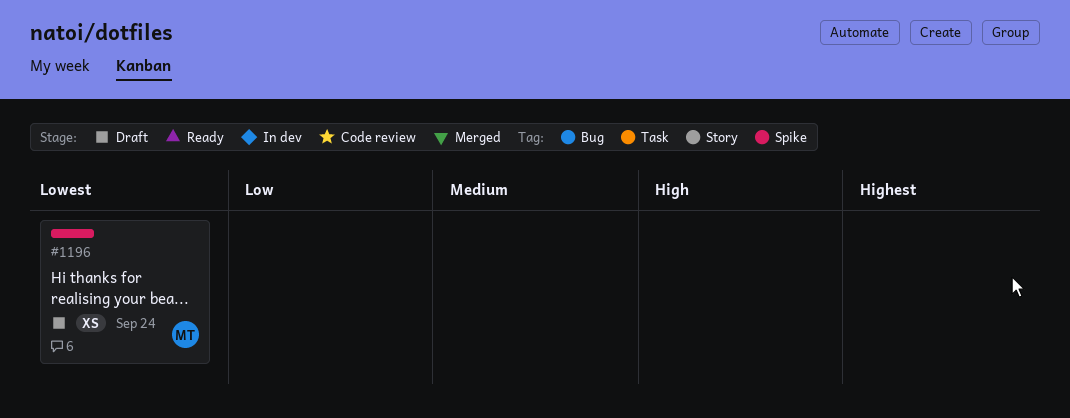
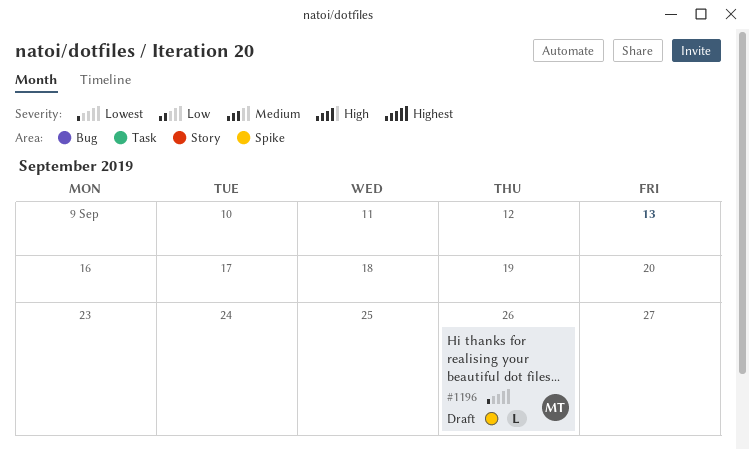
#1196, estimate: XS -> L
#1196, due: Sep 24 -> Sep 26

